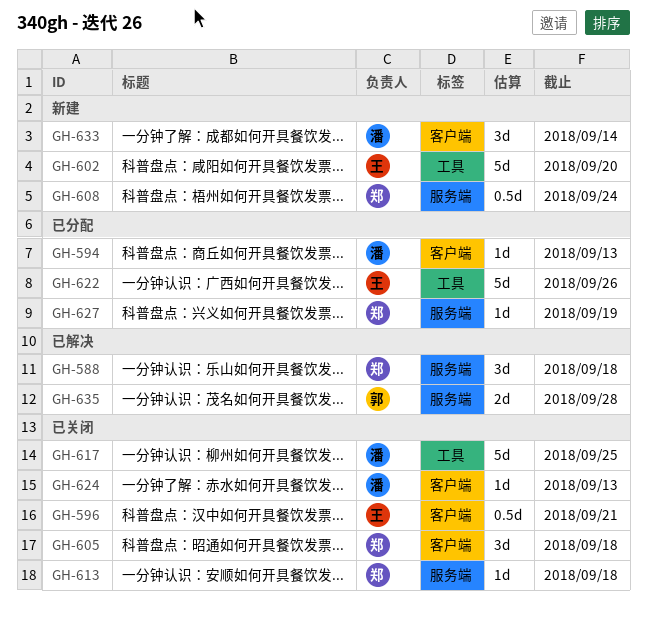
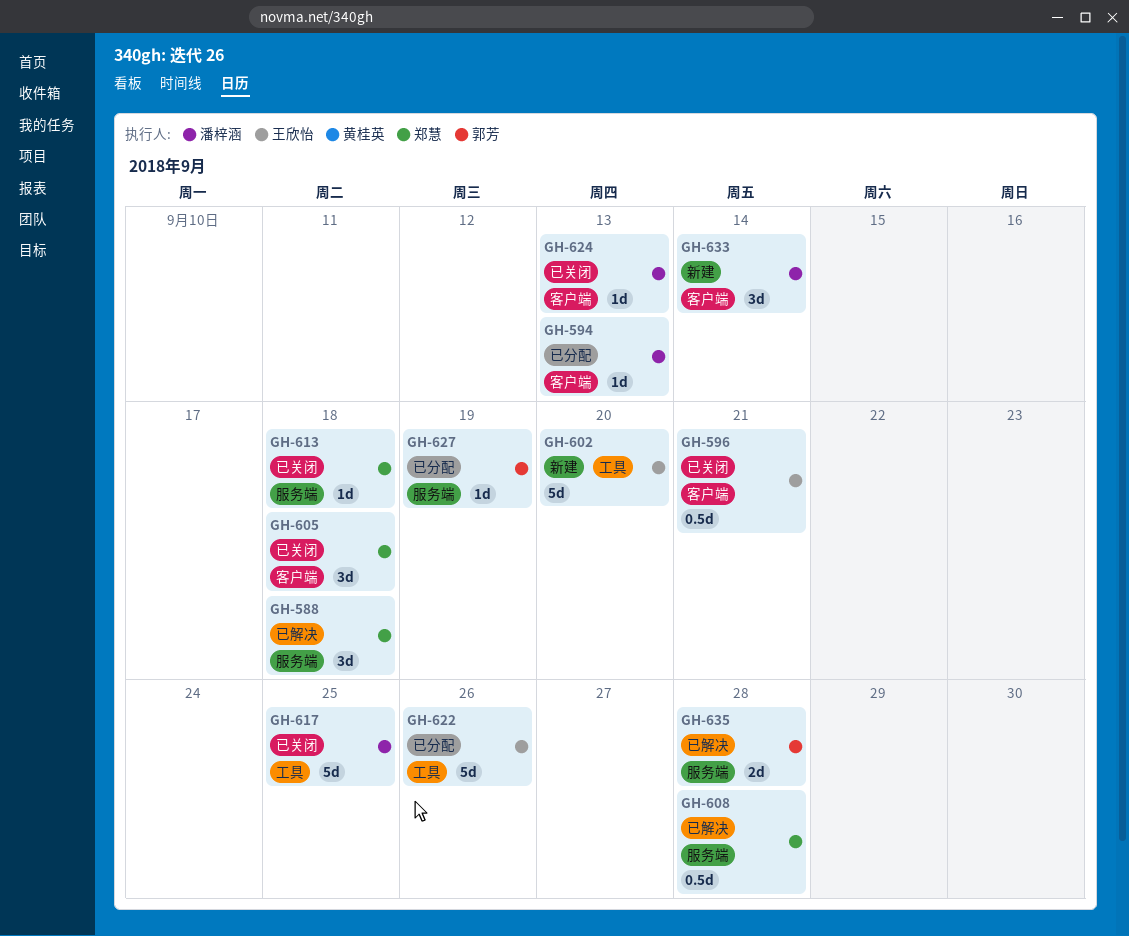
GH-608, status: 新建 -> 已解决
GH-608, due: Sep 24 -> Sep 28
GH-627, owner: 郑慧 -> 郭芳

